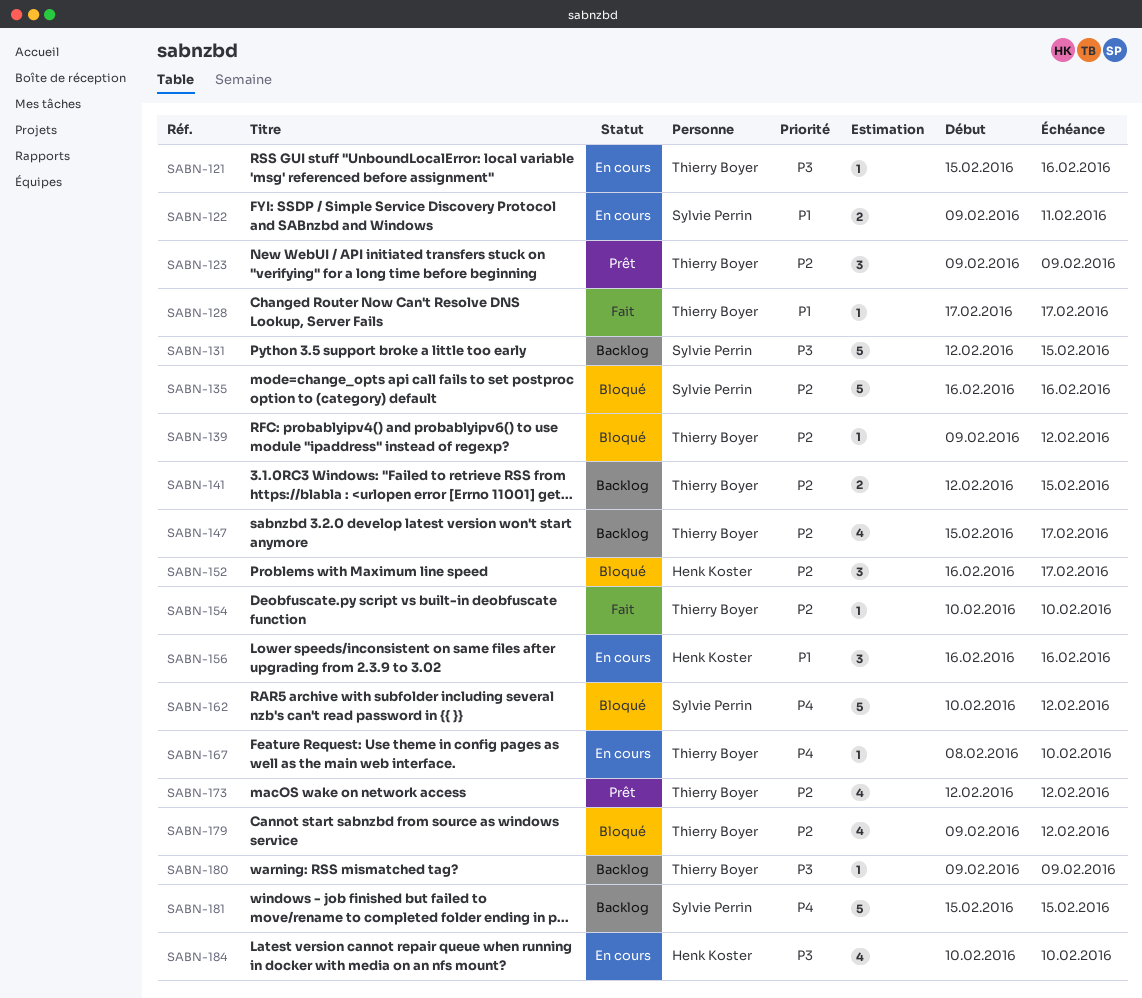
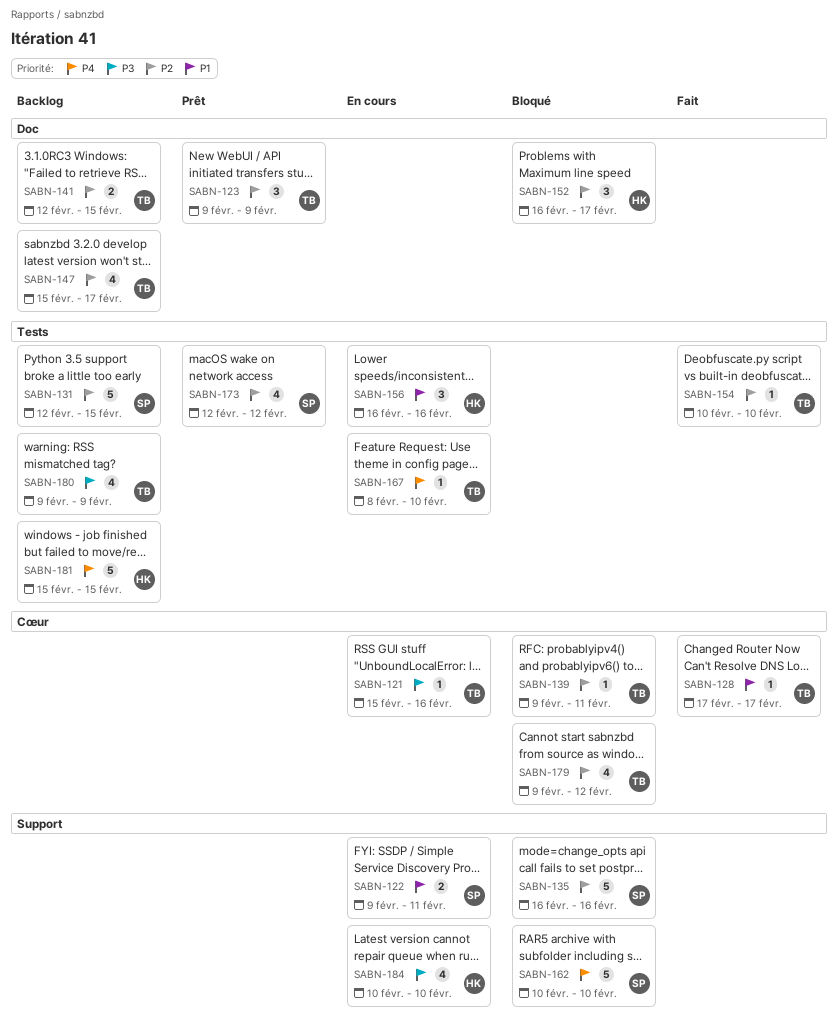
SABN-131, priority: P3 -> P2
SABN-139, due: Feb 12 -> Feb 11
SABN-162, due: Feb 12 -> Feb 10
SABN-173, owner: Thierry Boyer -> Sylvie Perrin
SABN-180, estimate: 1 -> 4
SABN-181, owner: Sylvie Perrin -> Henk Koster

